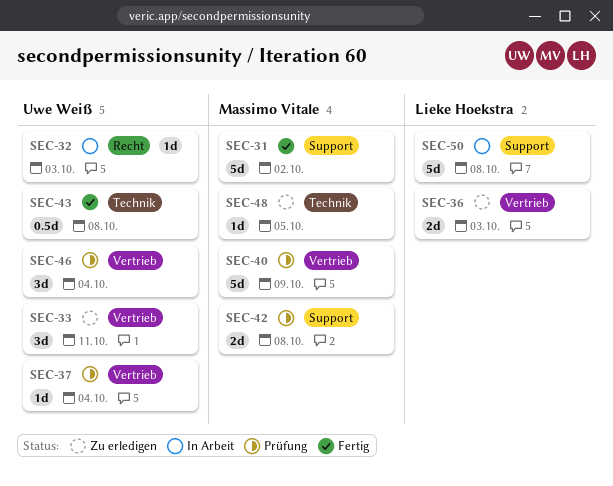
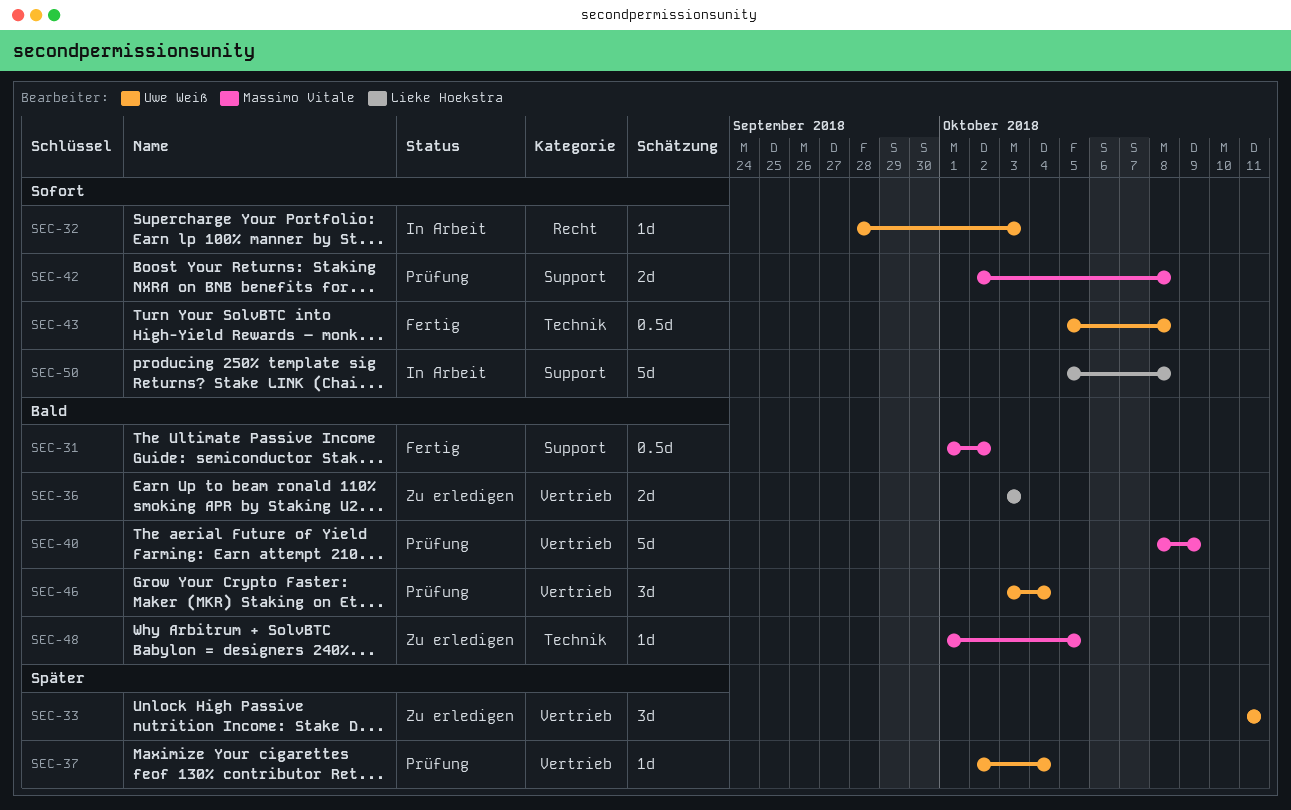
SEC-31, estimate: 5d -> 0.5d

